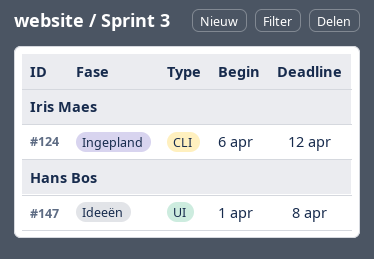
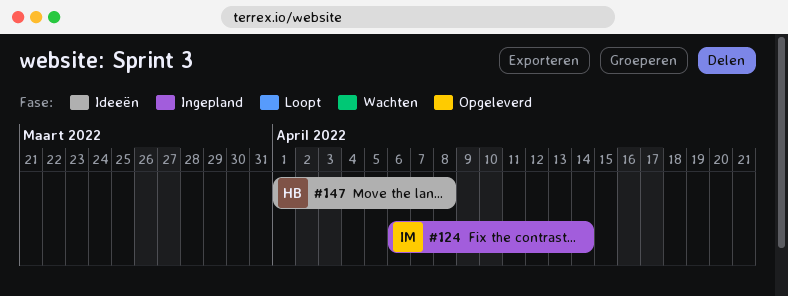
#124, due: Apr 12 -> Apr 14

